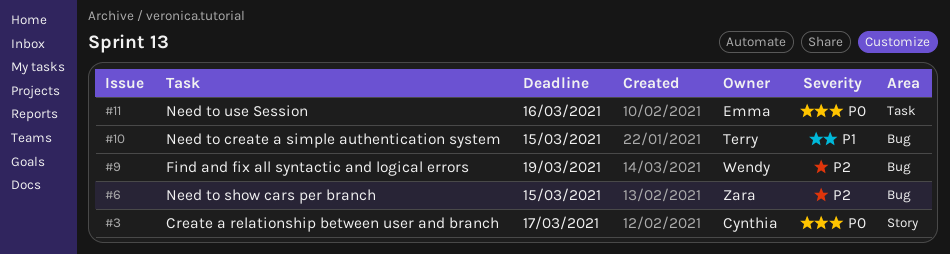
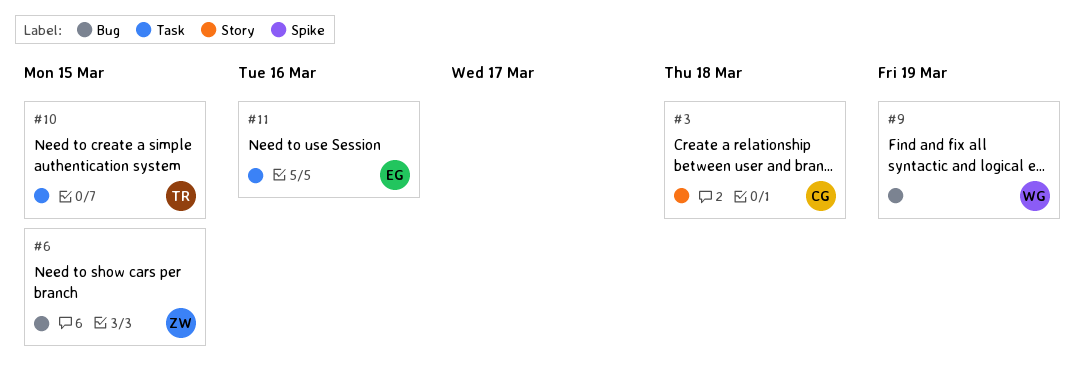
#3, due: Mar 17 -> Mar 18
#10, label: Bug -> Task

